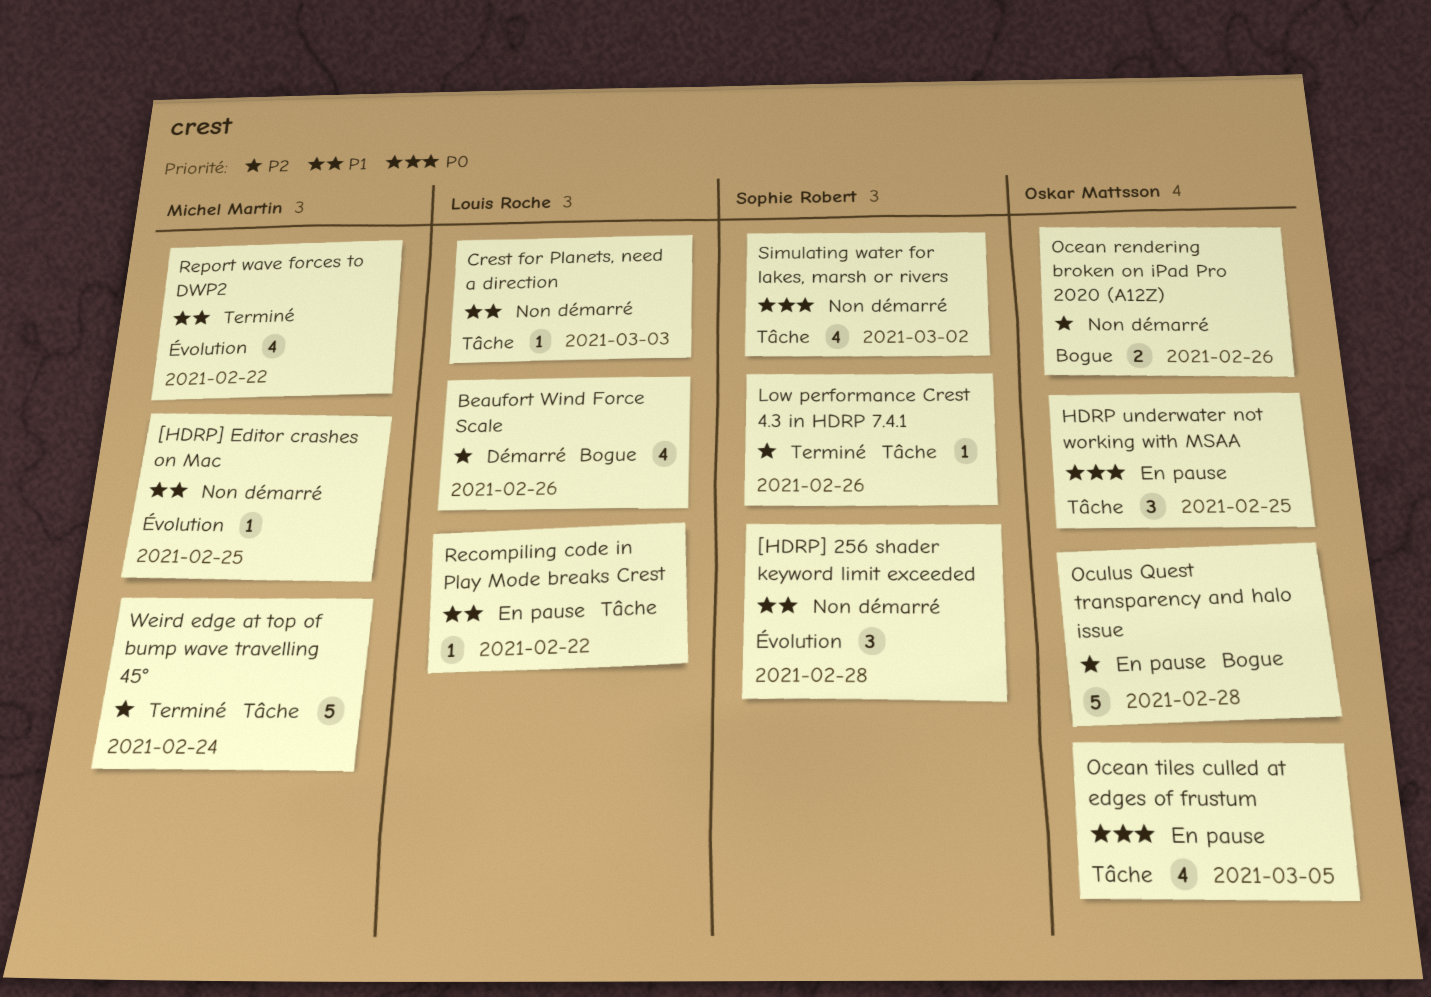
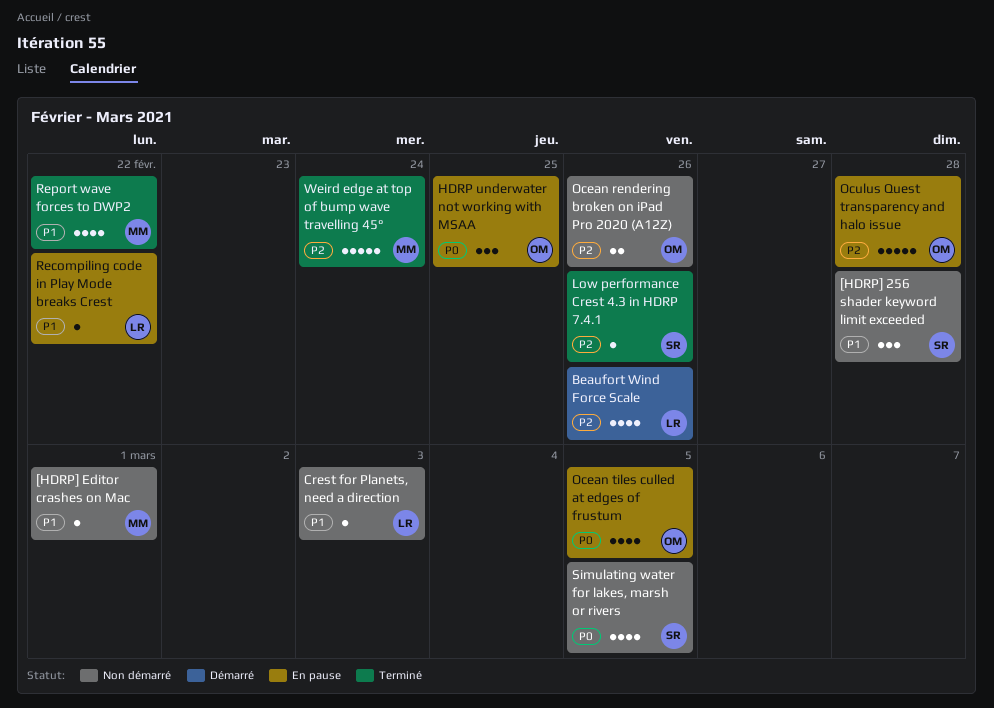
[HDRP] Editor crashes on Mac, due: Feb 25 -> Mar 1
Simulating water for lakes, marsh or rivers, due: Mar 2 -> Mar 5

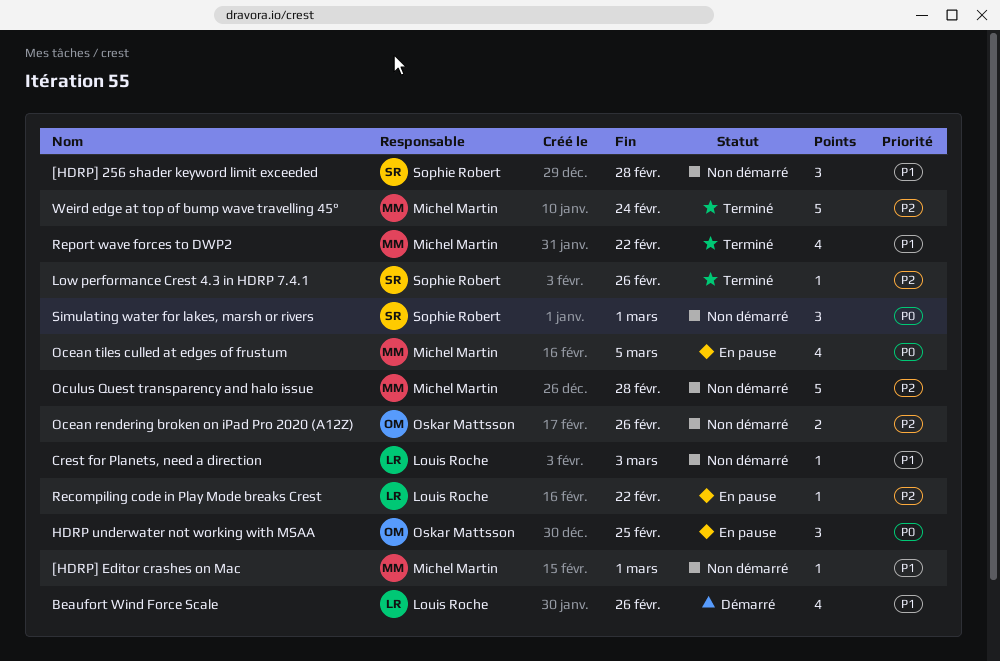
Beaufort Wind Force Scale, priority: P2 -> P1
Ocean tiles culled at edges of frustum, owner: Oskar Mattsson -> Michel Martin
Oculus Quest transparency and halo issue, status: En pause -> Non démarré
Oculus Quest transparency and halo issue, owner: Oskar Mattsson -> Michel Martin
Recompiling code in Play Mode breaks Crest, priority: P1 -> P2
Simulating water for lakes, marsh or rivers, estimate: 4 -> 3
Simulating water for lakes, marsh or rivers, due: Mar 5 -> Mar 1

